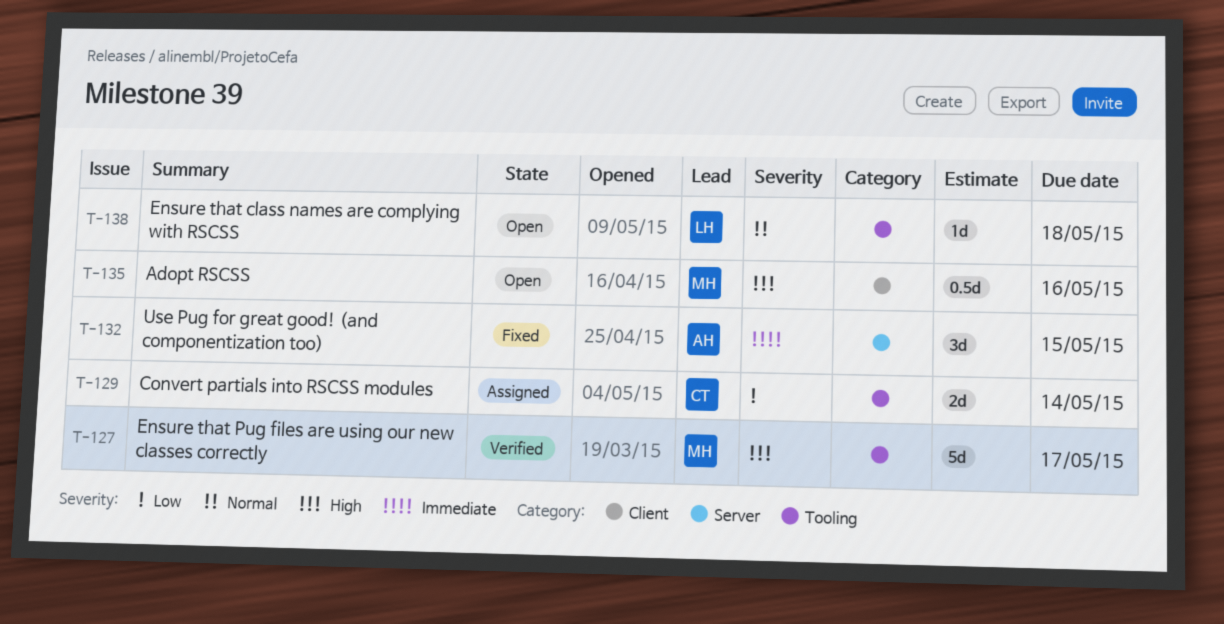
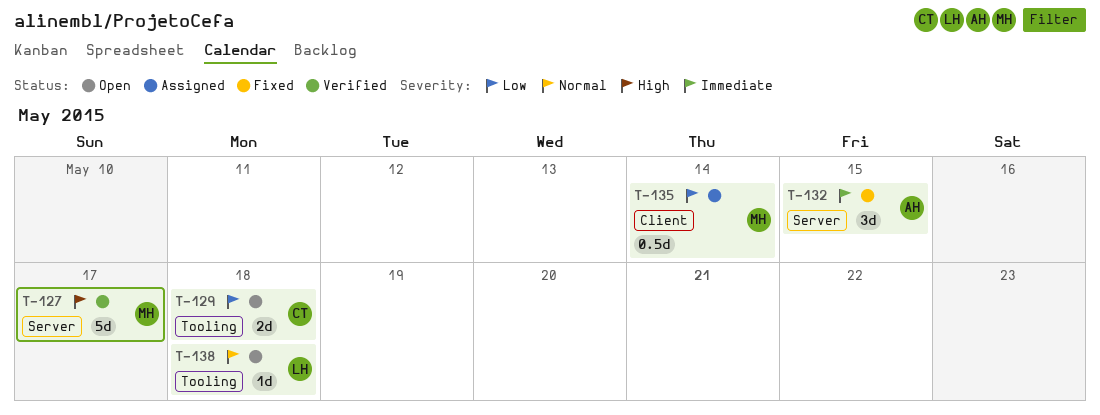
T-127, label: Tooling -> Server
T-129, status: Assigned -> Open
T-129, due: May 14 -> May 18
T-135, status: Open -> Assigned
T-135, priority: High -> Low
T-135, due: May 16 -> May 14

